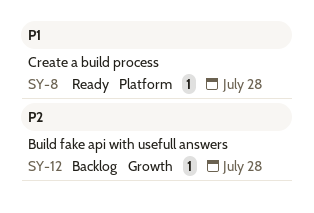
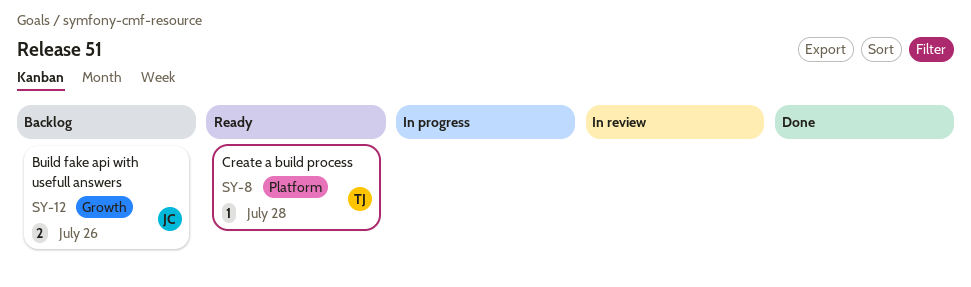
SY-12, estimate: 1 -> 2
SY-12, due: Jul 28 -> Jul 26

